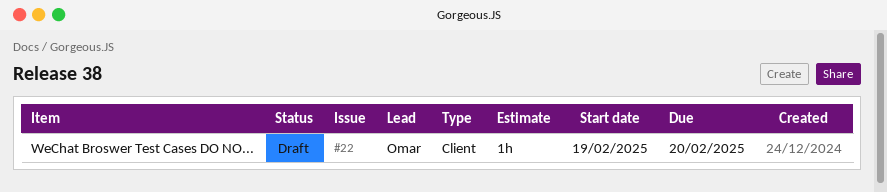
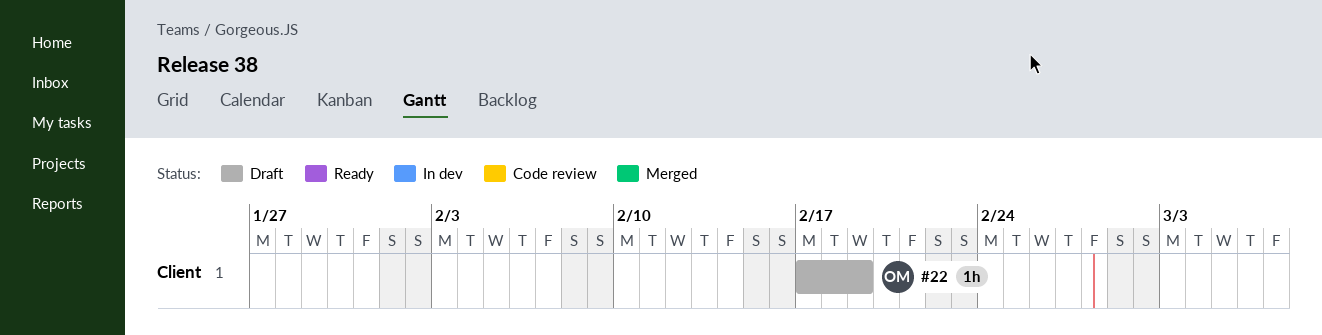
#22, start: Feb 19 -> Feb 17
#22, due: Feb 20 -> Feb 19

